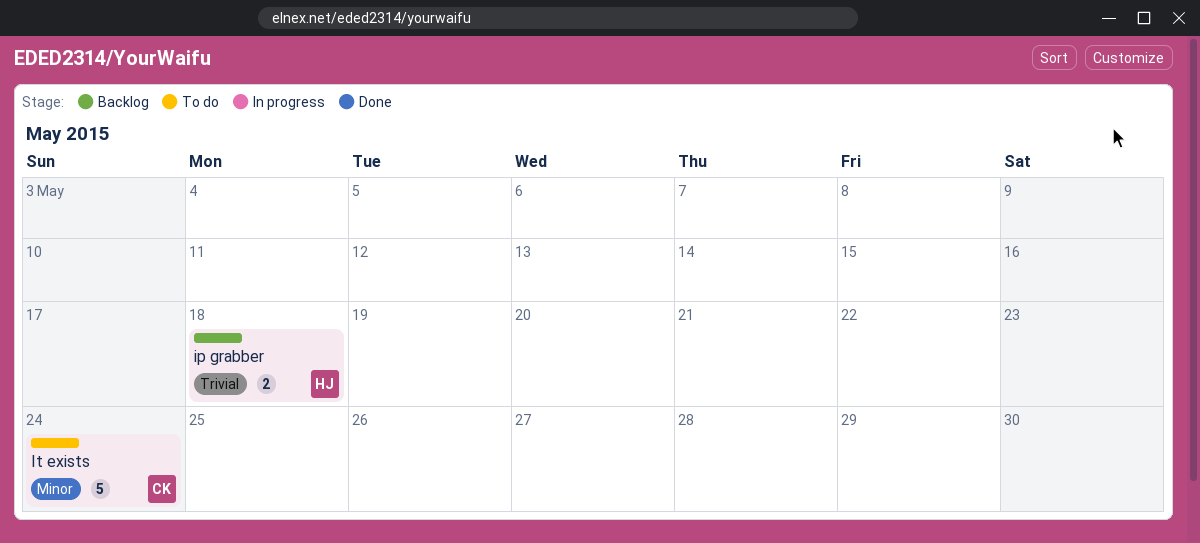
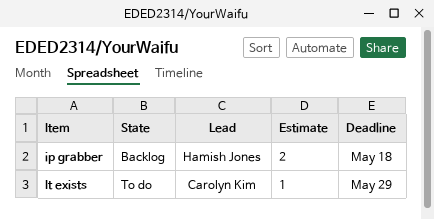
It exists, estimate: 5 -> 1
It exists, due: May 24 -> May 29

